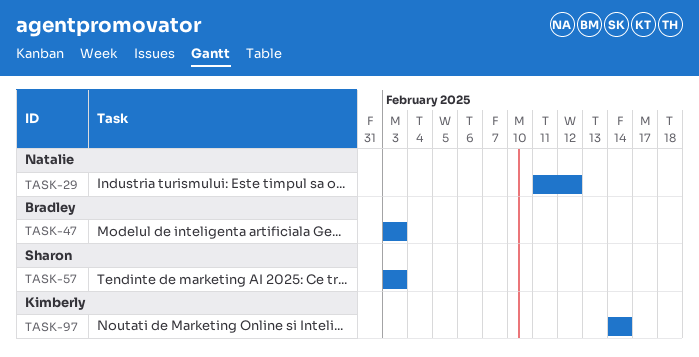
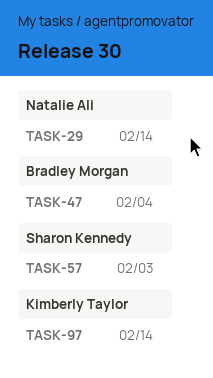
TASK-29, due: Feb 12 -> Feb 14
TASK-47, due: Feb 3 -> Feb 4

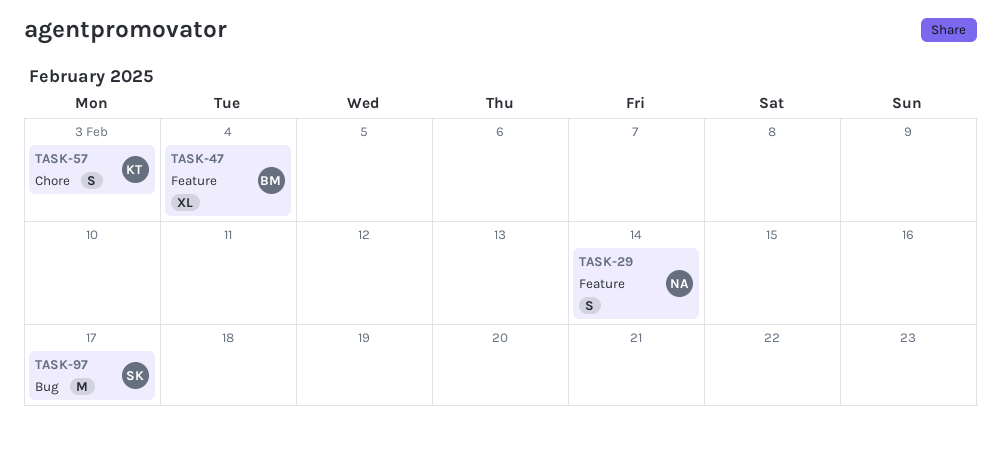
TASK-57, owner: Sharon Kennedy -> Kimberly Taylor
TASK-97, owner: Kimberly Taylor -> Sharon Kennedy
TASK-97, due: Feb 14 -> Feb 17

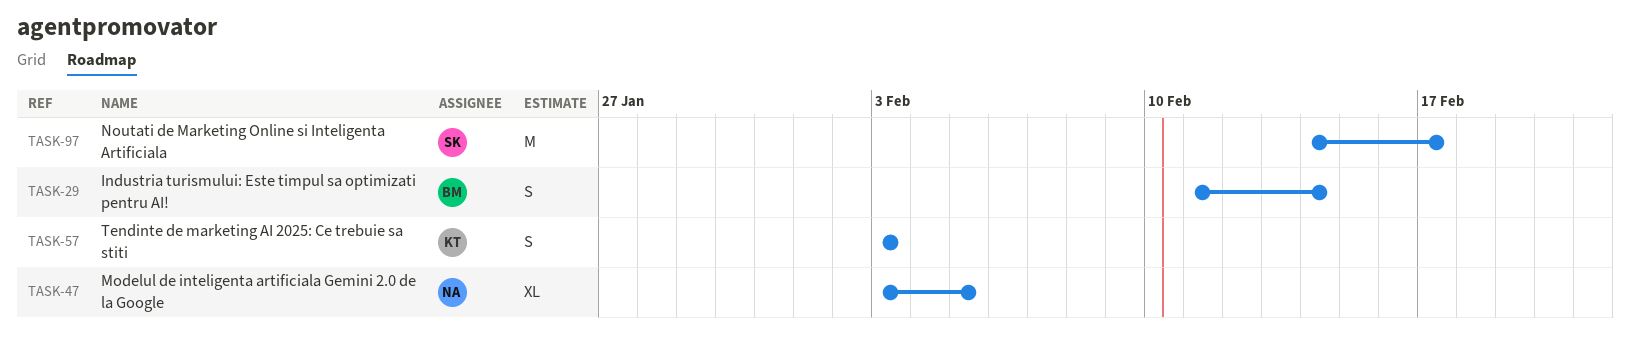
TASK-29, owner: NA -> BM
TASK-47, owner: BM -> NA
TASK-47, due: Feb 4 -> Feb 5

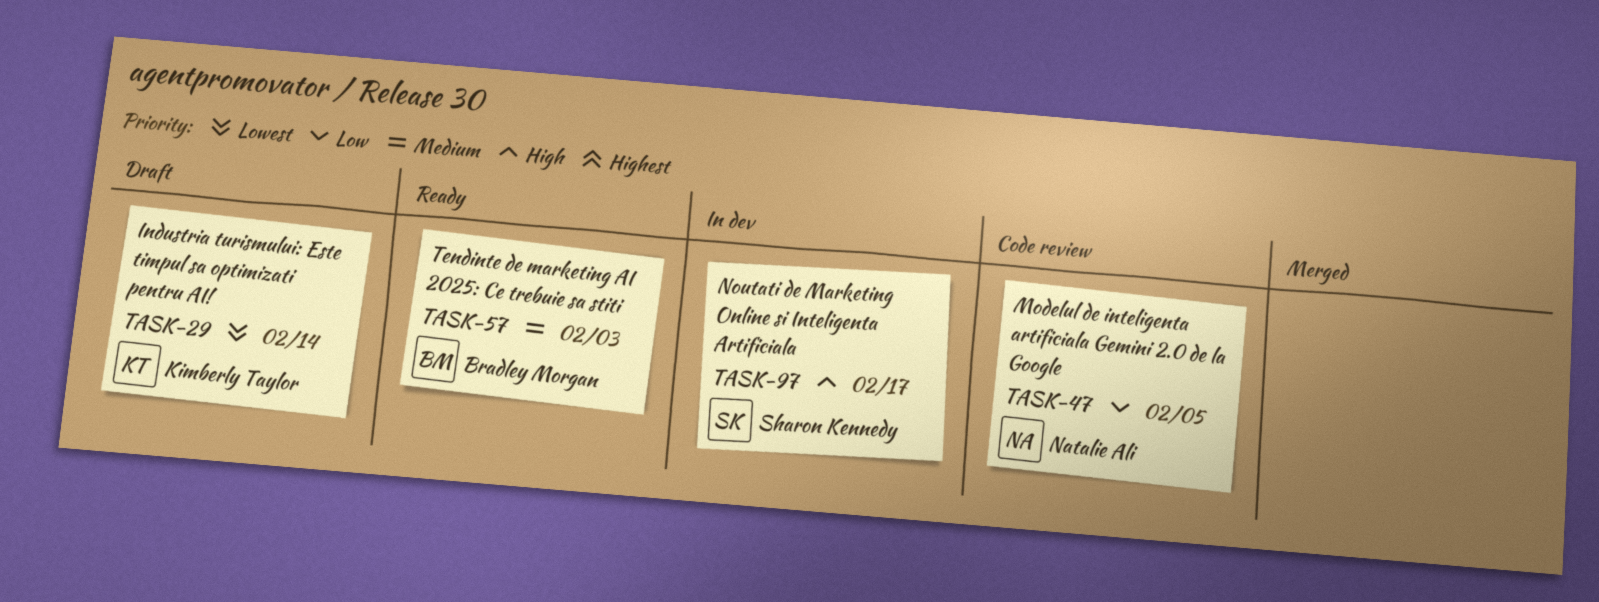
TASK-29, owner: Bradley Morgan -> Kimberly Taylor
TASK-57, owner: Kimberly Taylor -> Bradley Morgan

